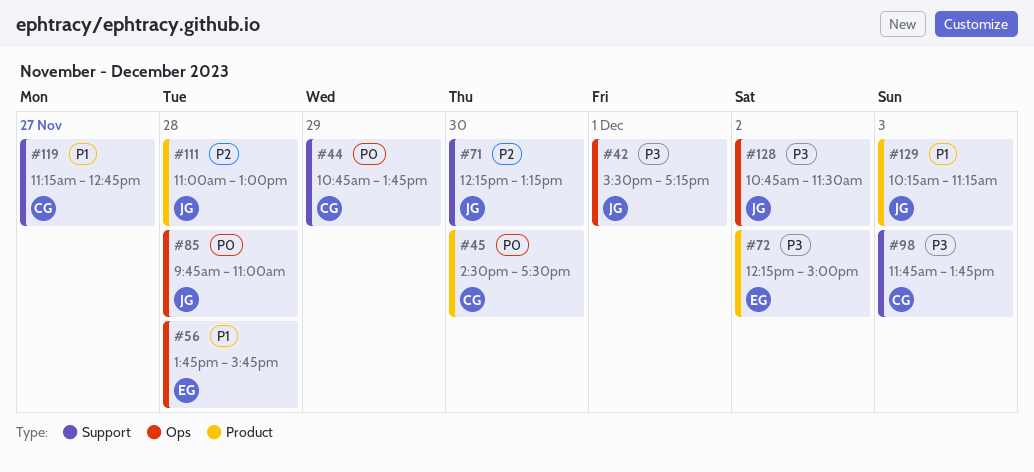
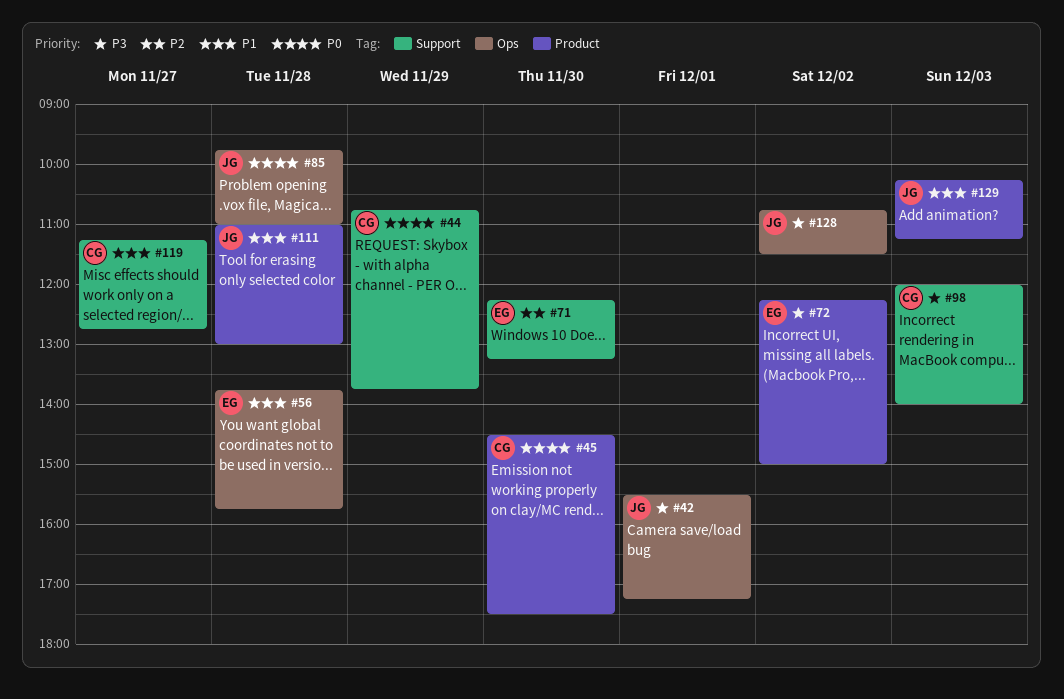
#71, owner: JG -> EG
#98, begins: 11:45 -> 12:00
#98, ends: 13:45 -> 14:00
#111, priority: P2 -> P1

